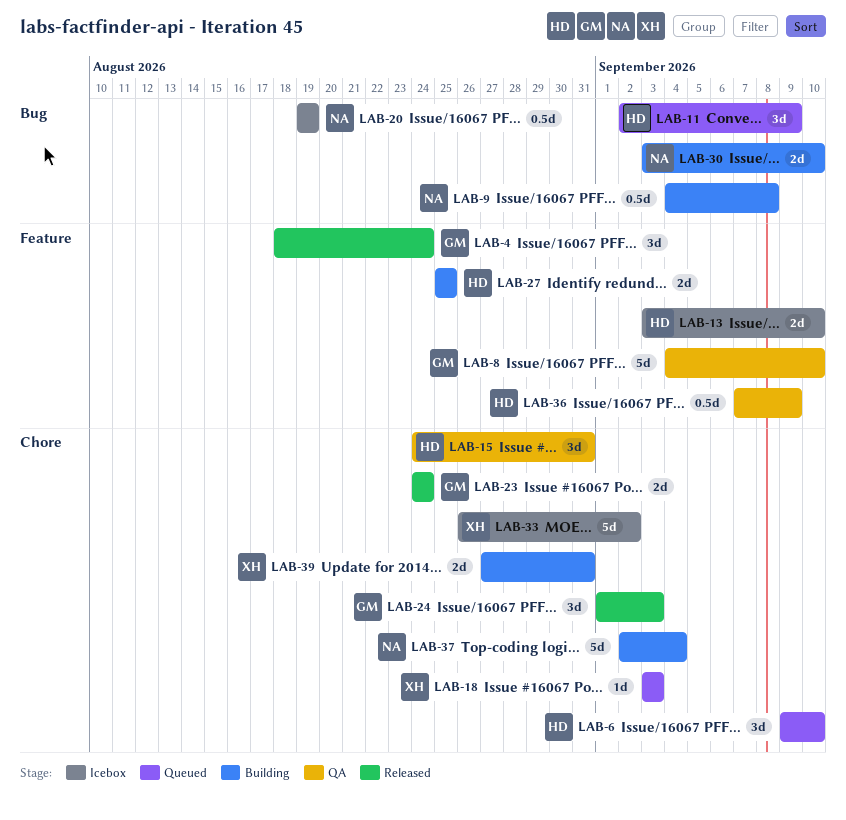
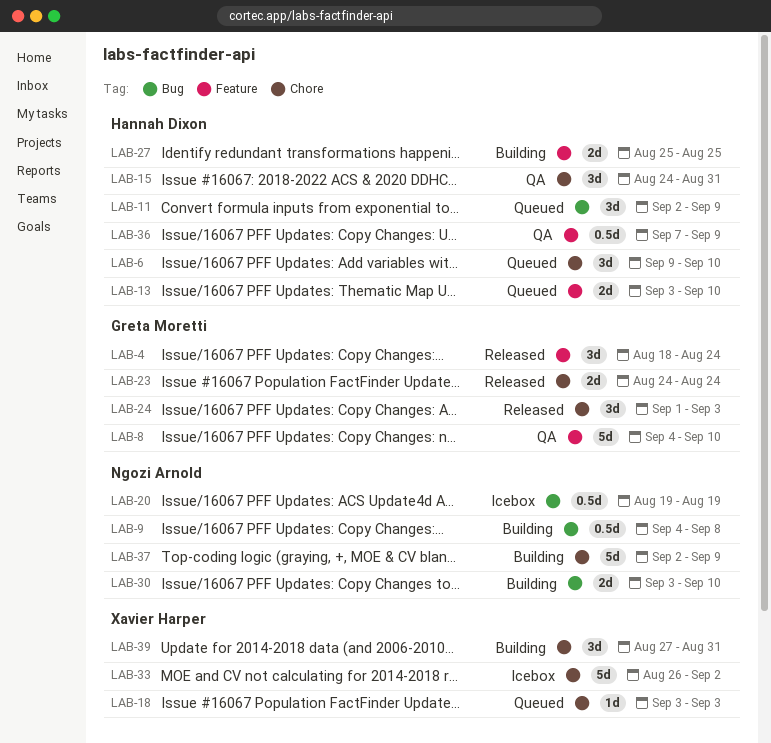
LAB-13, status: Icebox -> Queued
LAB-37, due: Sep 4 -> Sep 9
LAB-39, estimate: 2d -> 3d

